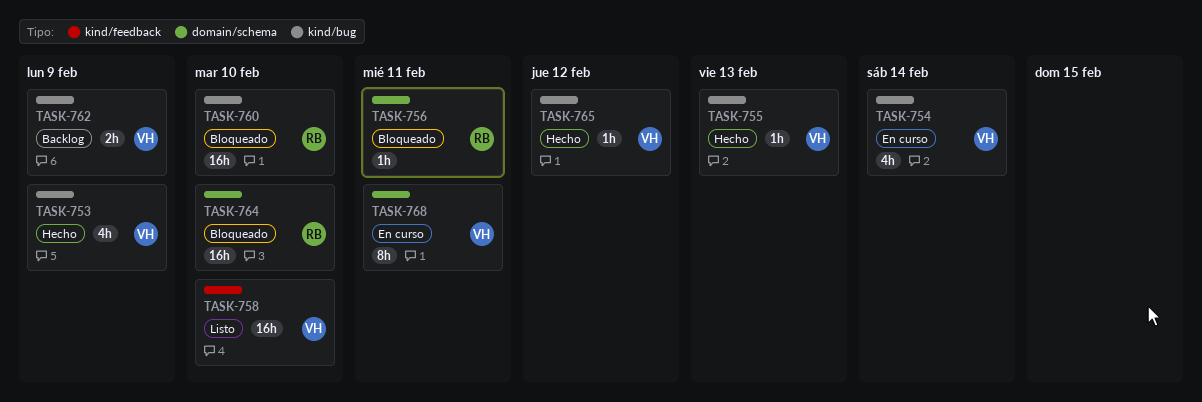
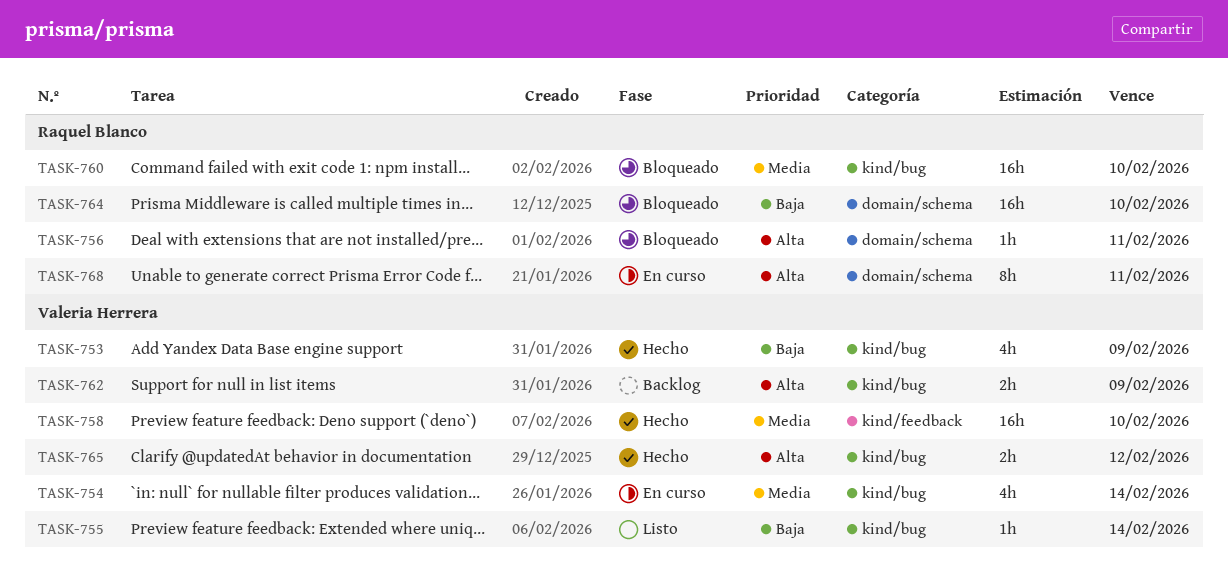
TASK-755, status: Hecho -> Listo
TASK-755, due: Feb 13 -> Feb 14
TASK-758, status: Listo -> Hecho
TASK-765, estimate: 1h -> 2h
TASK-768, owner: Valeria Herrera -> Raquel Blanco

